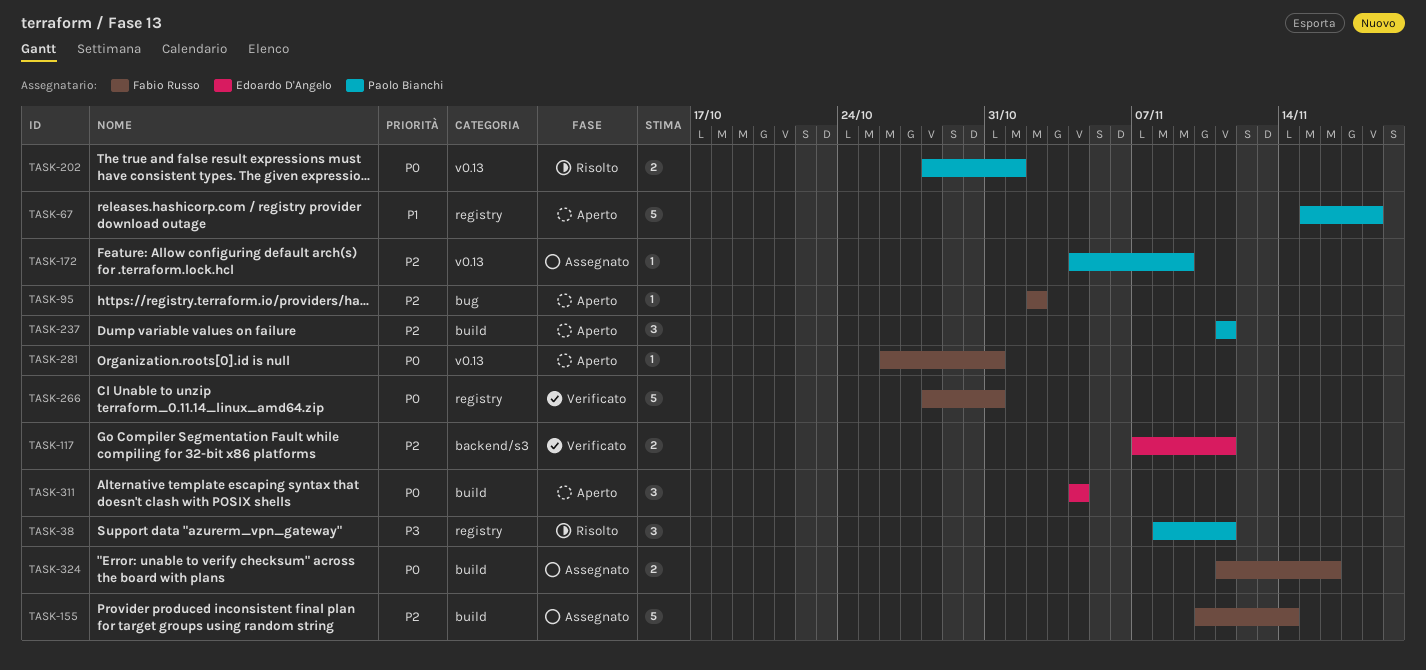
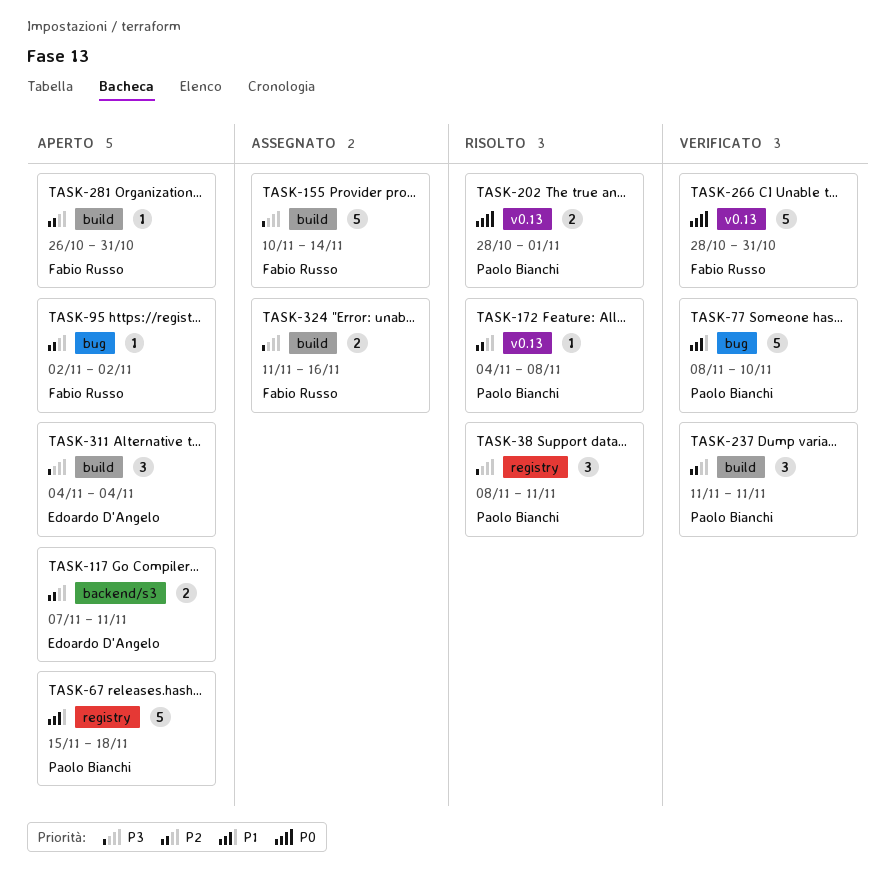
TASK-77: none -> present
TASK-117, status: Verificato -> Aperto
TASK-155, priority: P2 -> P3
TASK-172, status: Assegnato -> Risolto
TASK-172, due: Nov 9 -> Nov 8
TASK-237, status: Aperto -> Verificato
TASK-266, label: registry -> v0.13
TASK-281, priority: P0 -> P2
TASK-281, label: v0.13 -> build
TASK-311, priority: P0 -> P3
TASK-324, priority: P0 -> P3

